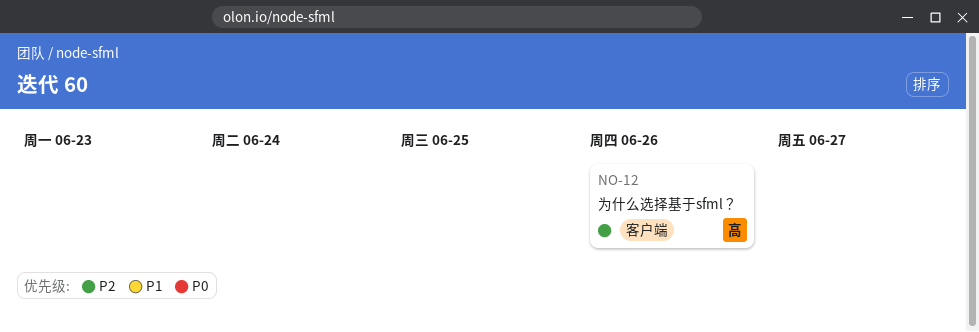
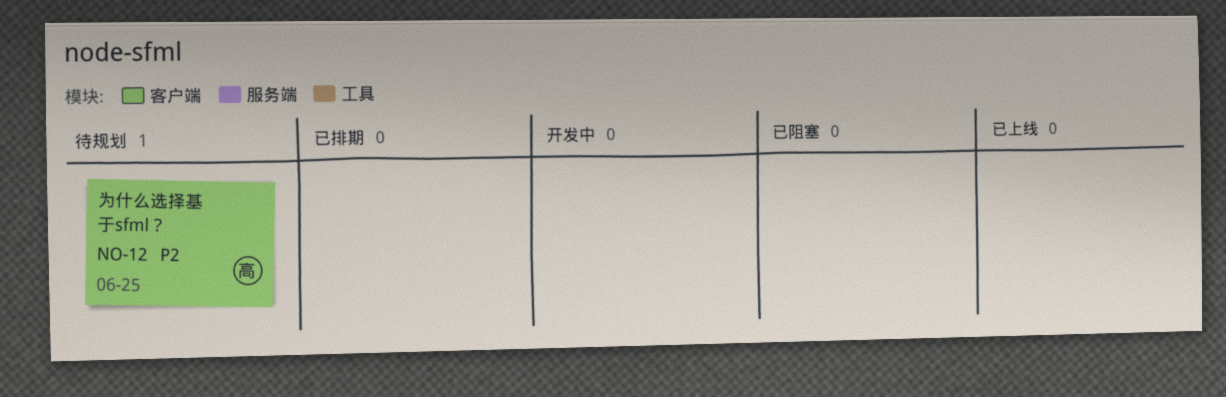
NO-12, due: Jun 26 -> Jun 25

